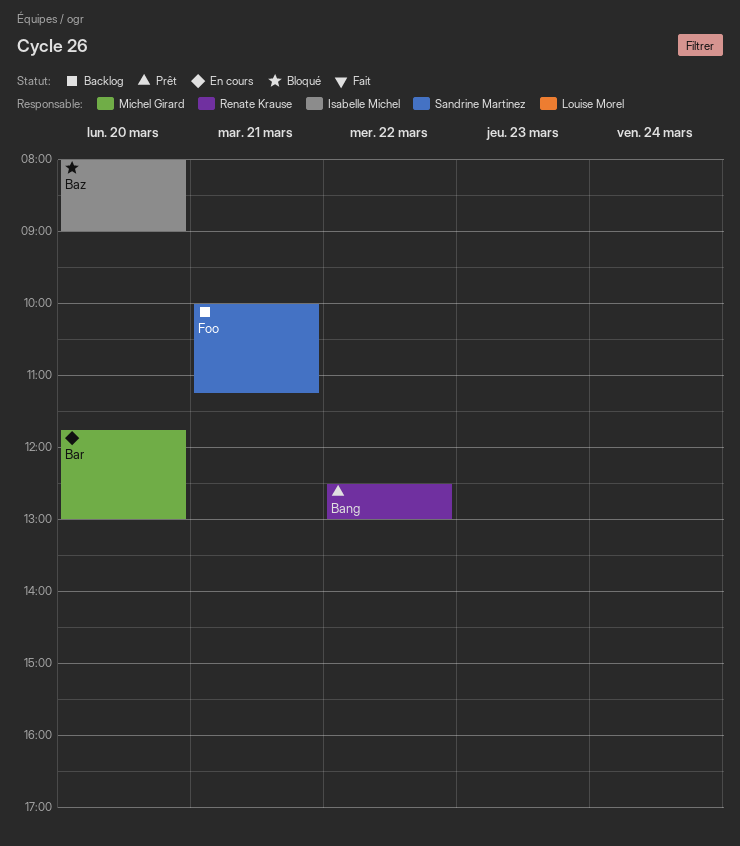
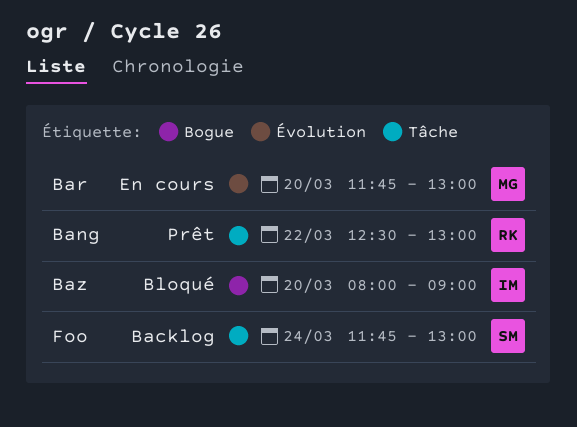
Foo, day: Mar 21 -> Mar 24
Foo, begins: 10:00 -> 11:45
Foo, ends: 11:15 -> 13:00

